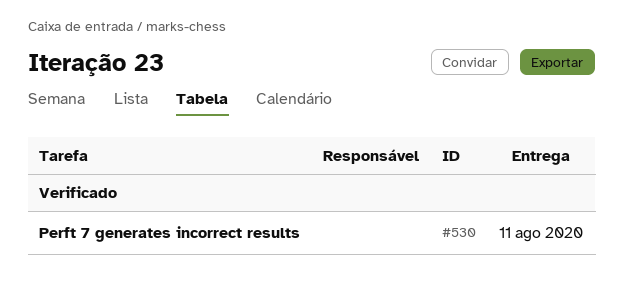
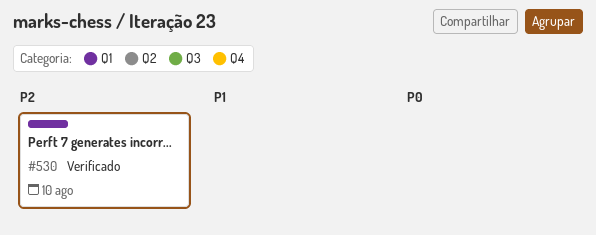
#530, due: Aug 11 -> Aug 10

